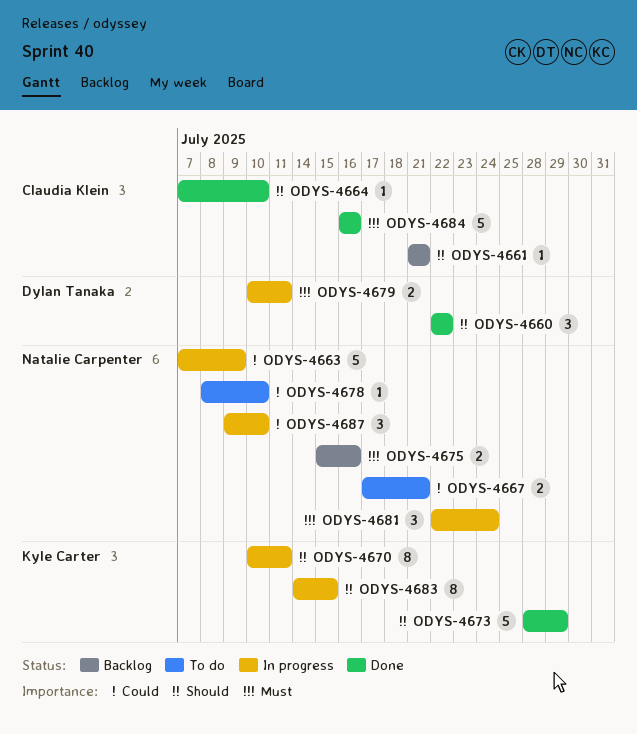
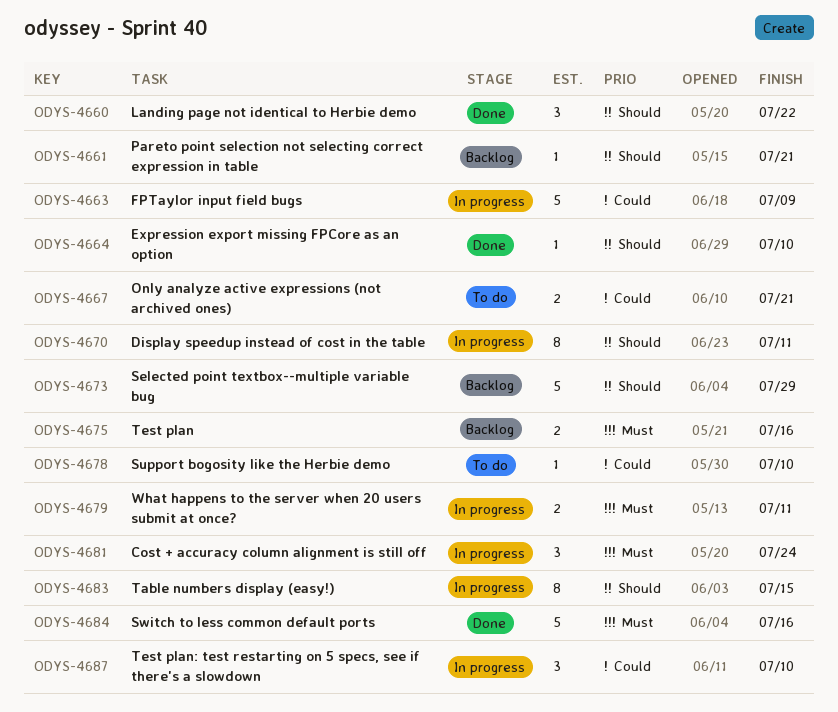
ODYS-4673, status: Done -> Backlog

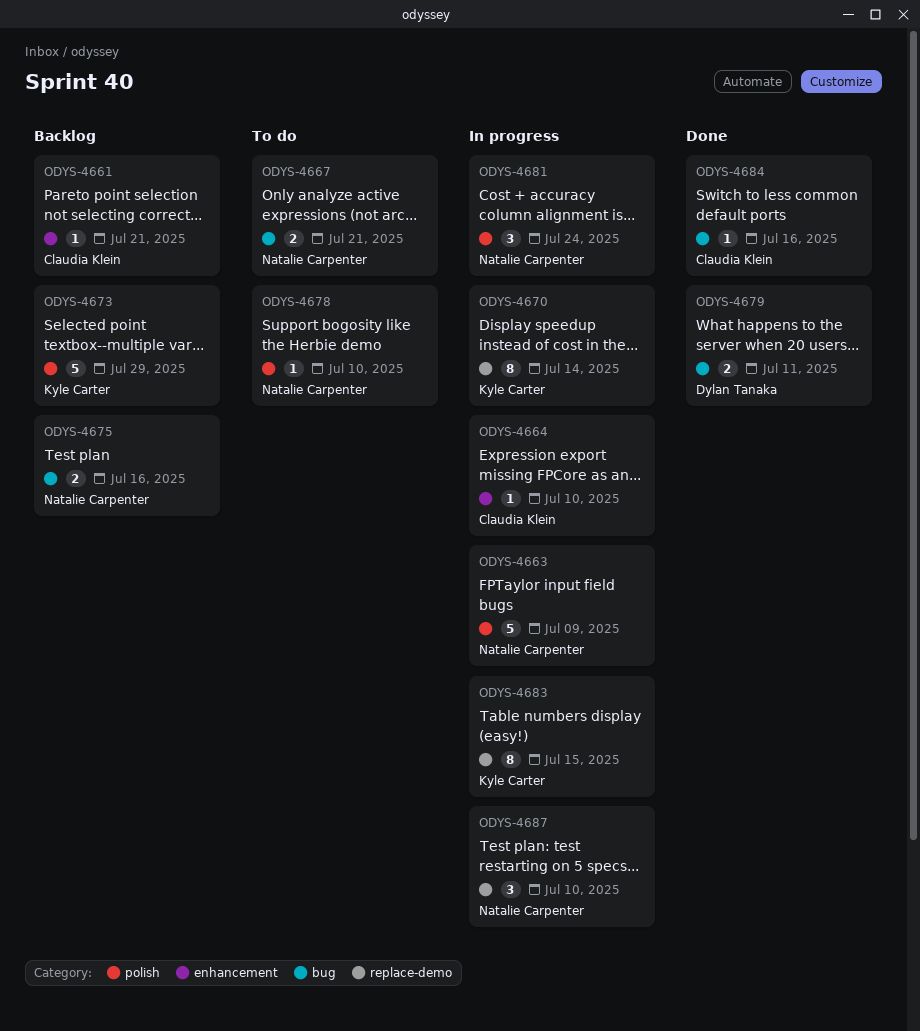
ODYS-4660: present -> none
ODYS-4664, status: Done -> In progress
ODYS-4670, due: Jul 11 -> Jul 14
ODYS-4679, status: In progress -> Done
ODYS-4684, estimate: 5 -> 1

